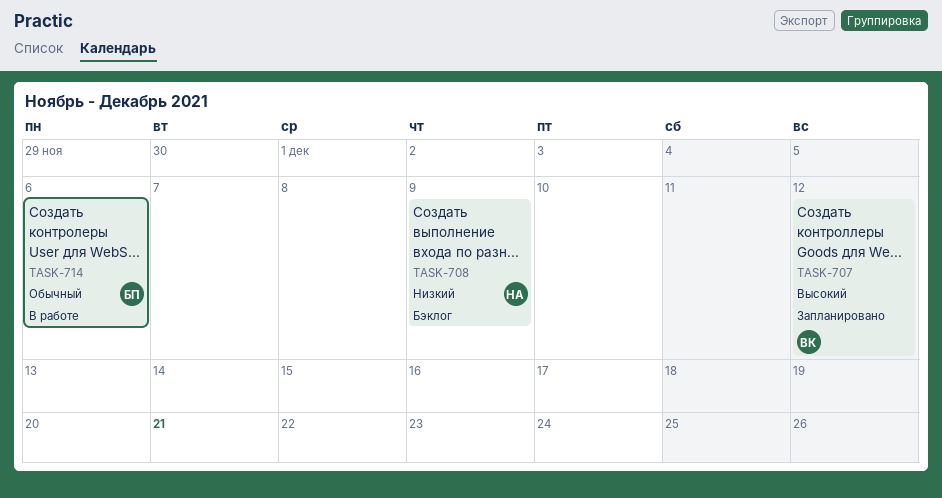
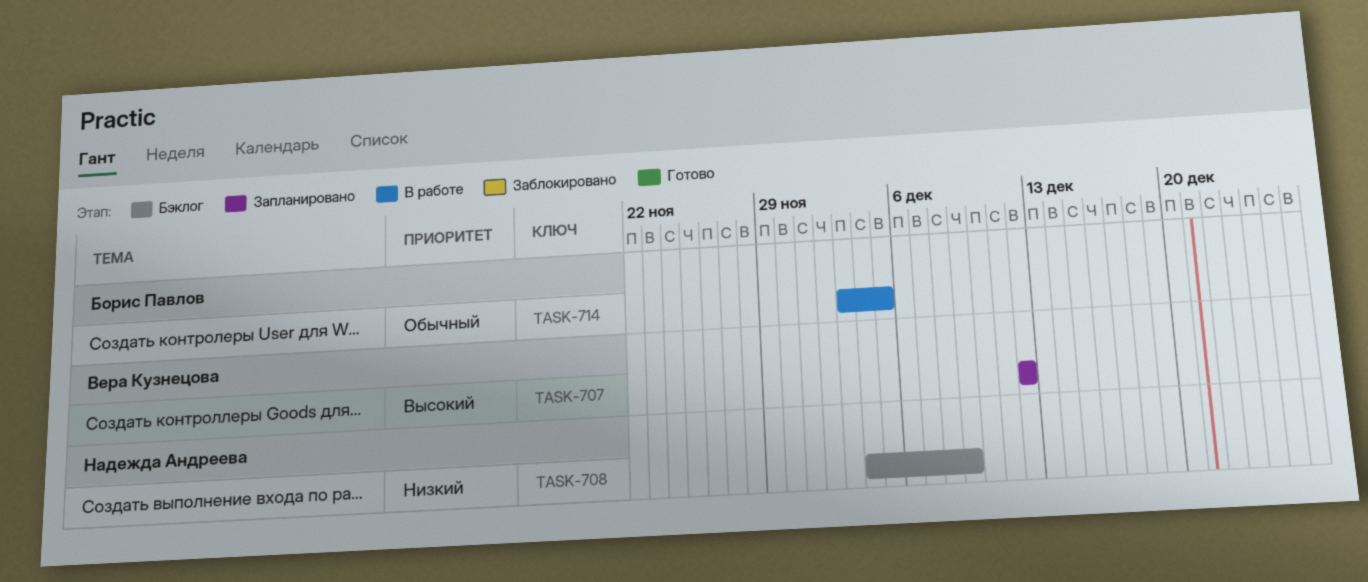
TASK-714, due: Dec 6 -> Dec 5

